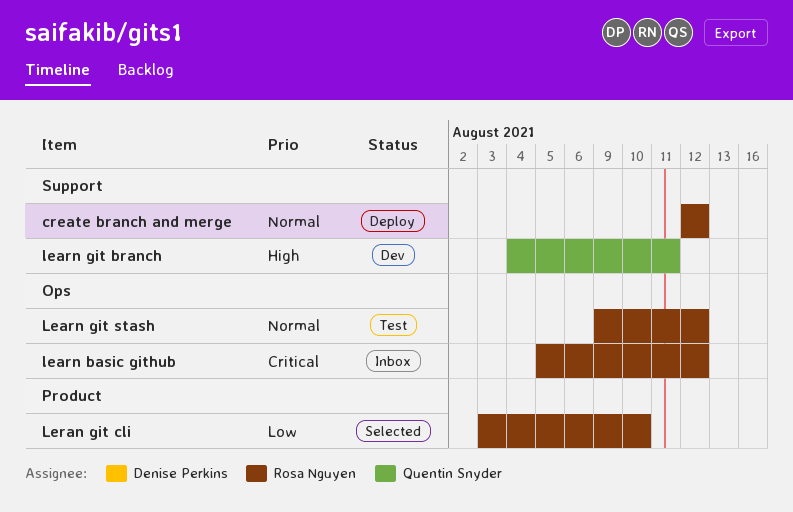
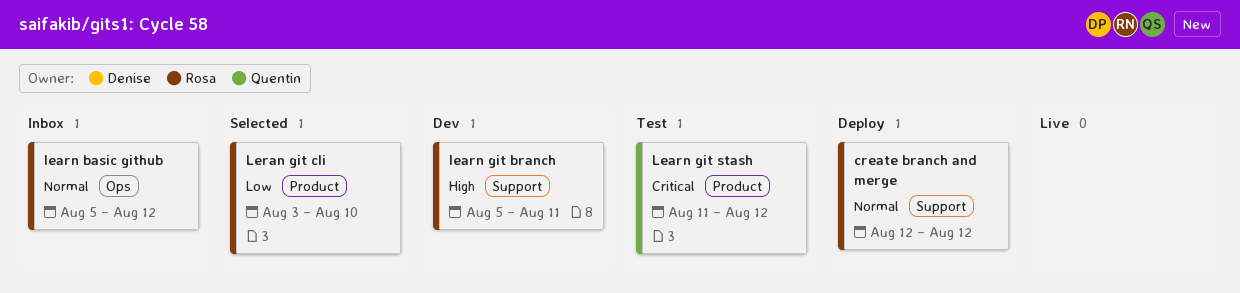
learn basic github, priority: Critical -> Normal
learn git branch, owner: Quentin Snyder -> Rosa Nguyen
learn git branch, start: Aug 4 -> Aug 5
Learn git stash, owner: Rosa Nguyen -> Quentin Snyder
Learn git stash, priority: Normal -> Critical
Learn git stash, label: Ops -> Product
Learn git stash, start: Aug 9 -> Aug 11

